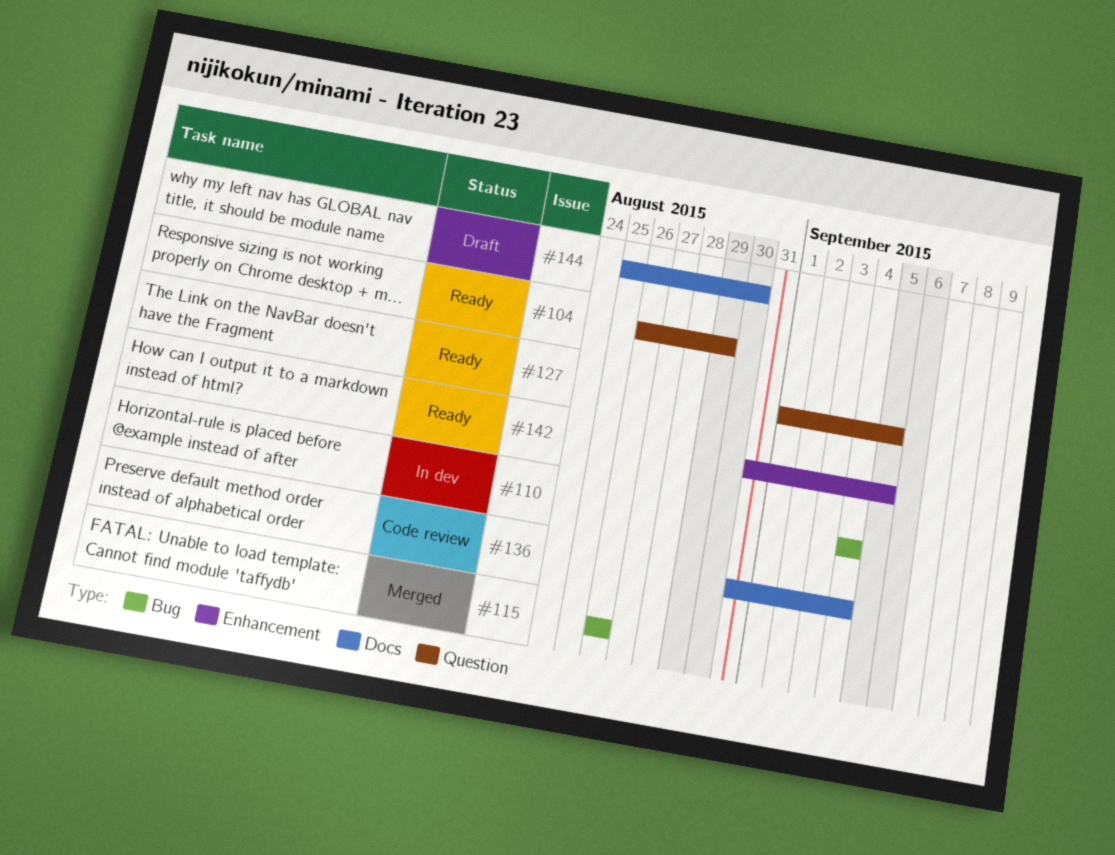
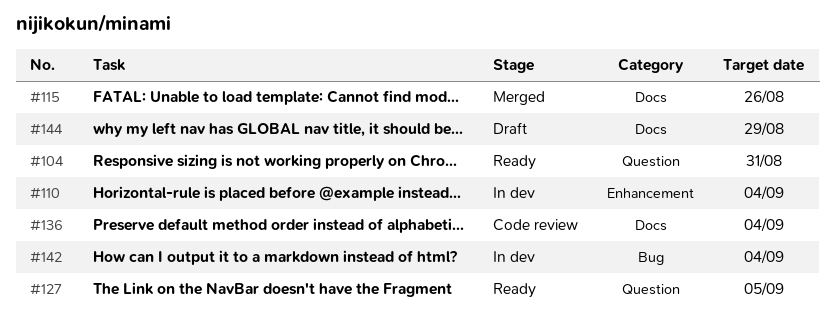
#104, due: Aug 29 -> Aug 31
#110, label: Bug -> Enhancement
#115, label: Bug -> Docs
#142, status: Ready -> In dev
#142, label: Enhancement -> Bug
#142, due: Sep 5 -> Sep 4
#144, due: Aug 30 -> Aug 29

